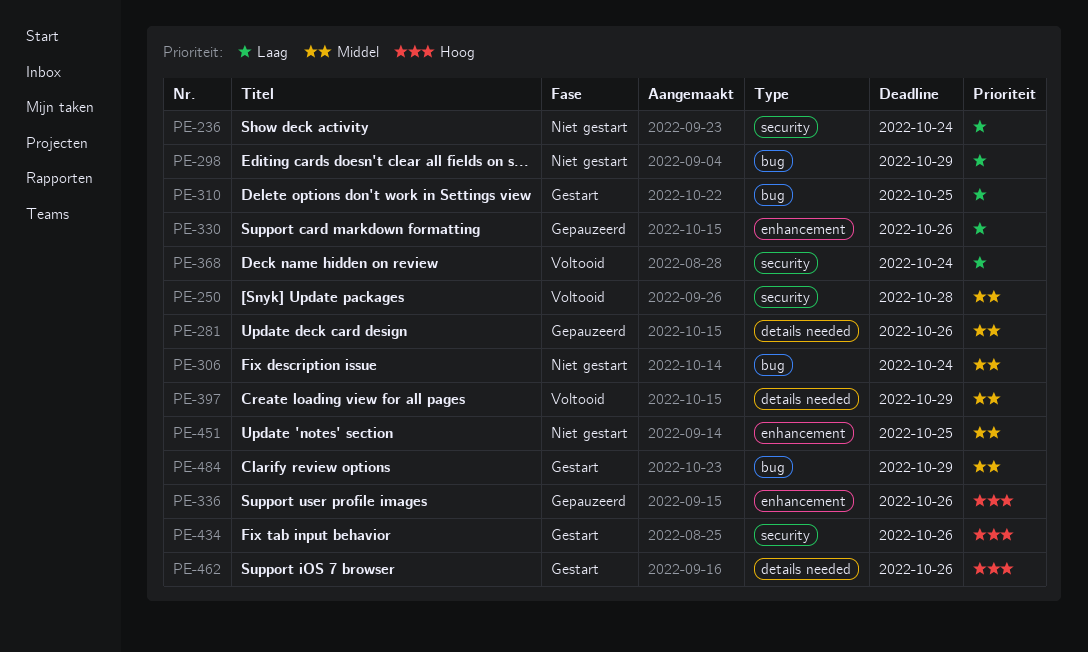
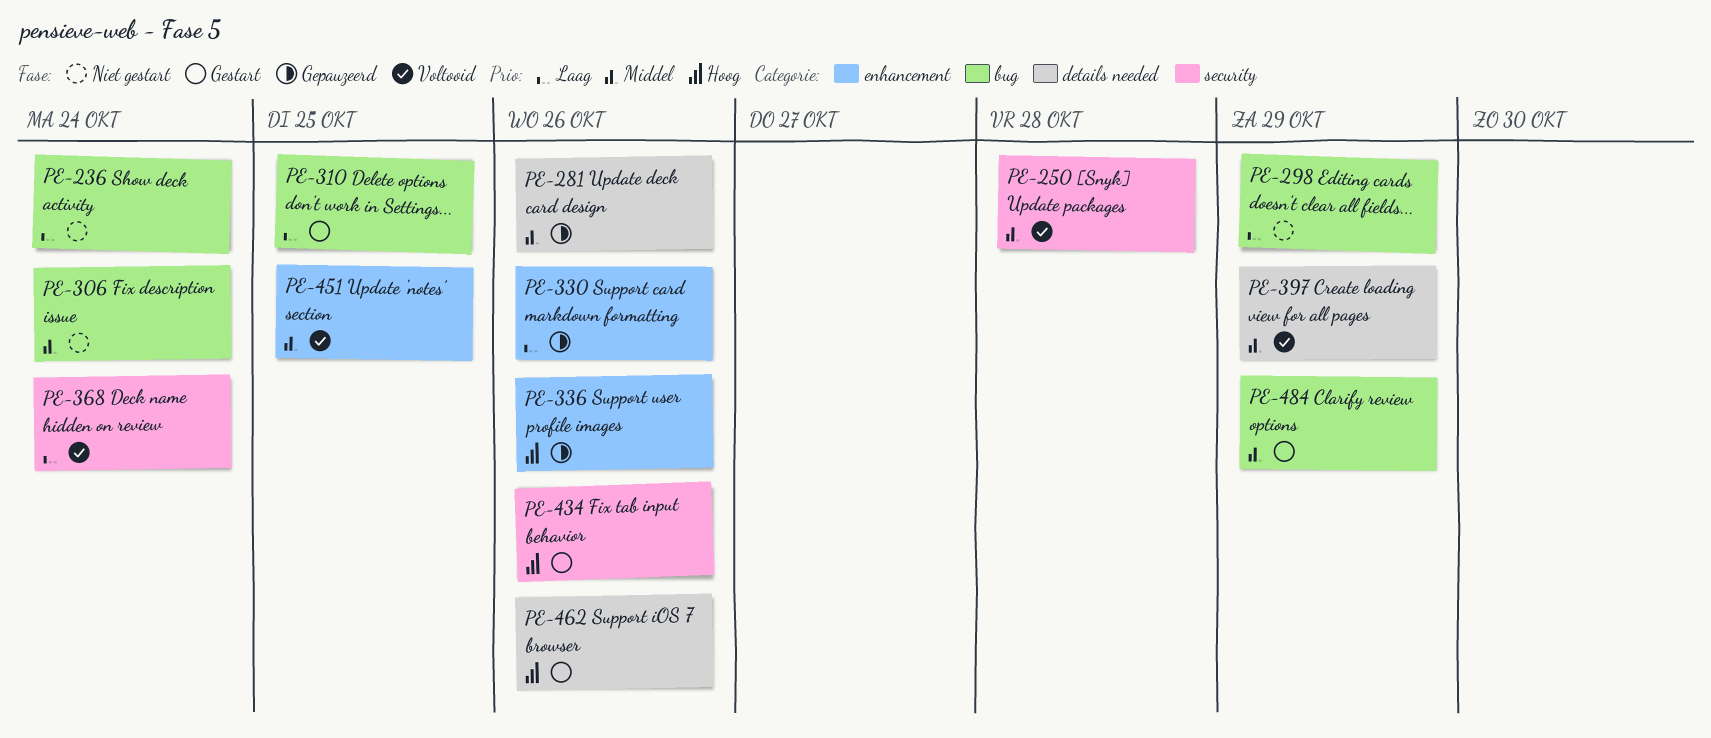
PE-236, label: security -> bug
PE-451, status: Niet gestart -> Voltooid

